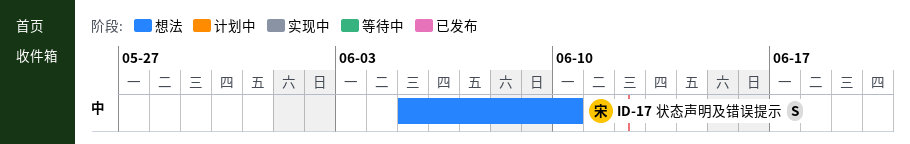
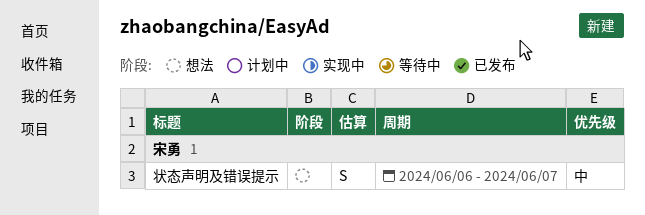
状态声明及错误提示, start: Jun 5 -> Jun 6
状态声明及错误提示, due: Jun 10 -> Jun 7

